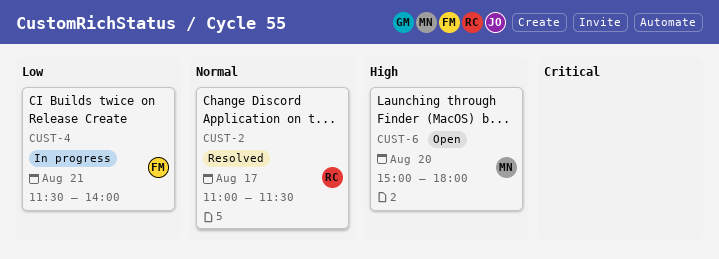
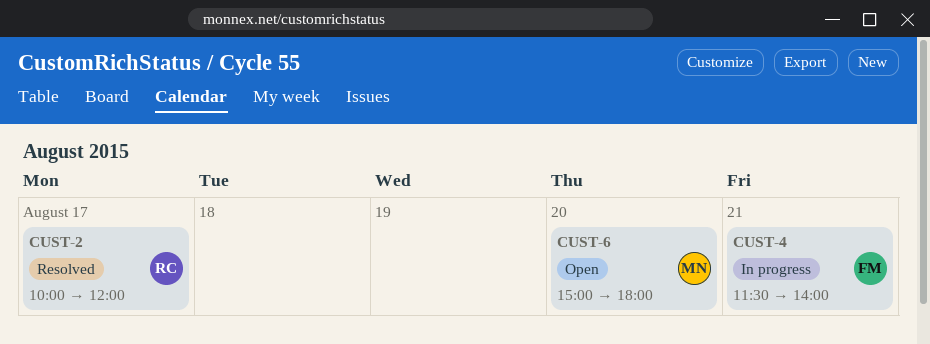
CUST-2, begins: 11:00 -> 10:00
CUST-2, ends: 11:30 -> 12:00

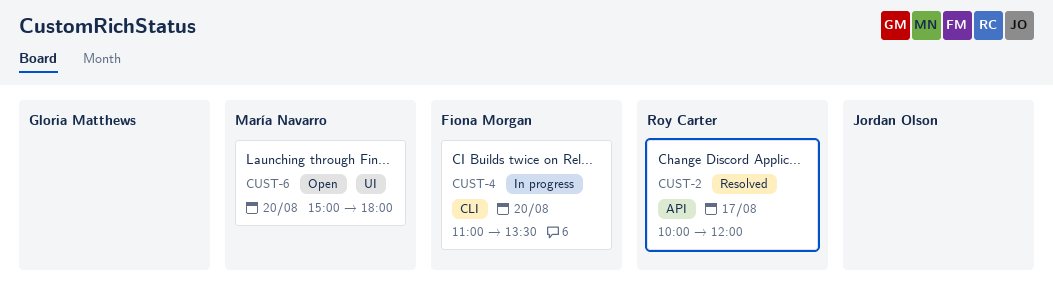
CUST-4, day: Aug 21 -> Aug 20
CUST-4, begins: 11:30 -> 11:00
CUST-4, ends: 14:00 -> 13:30

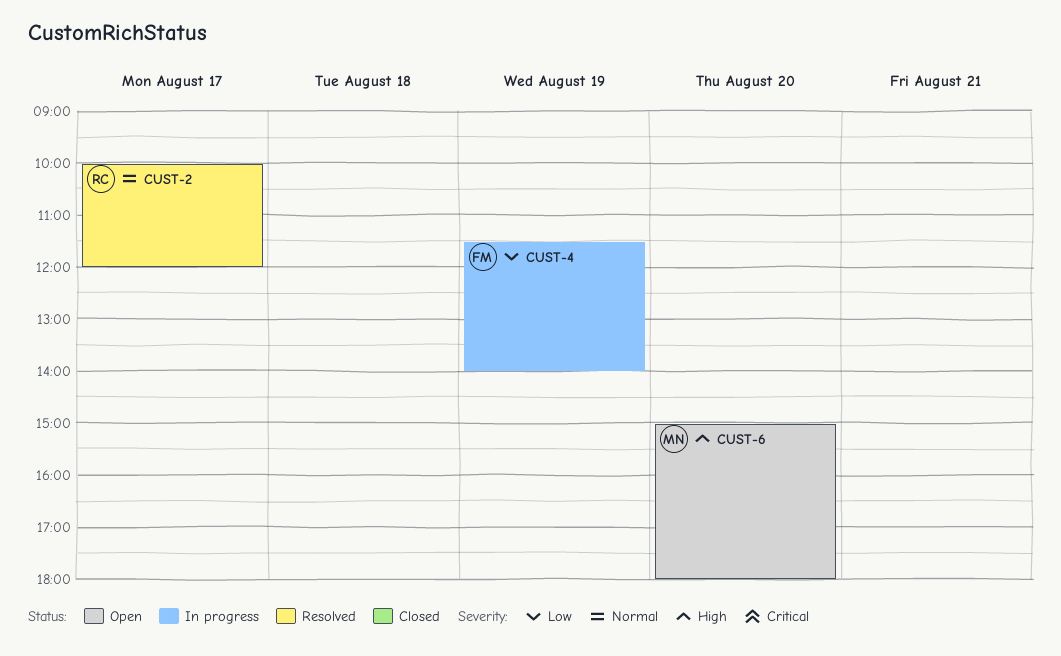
CUST-4, day: Aug 20 -> Aug 19
CUST-4, begins: 11:00 -> 11:30
CUST-4, ends: 13:30 -> 14:00

